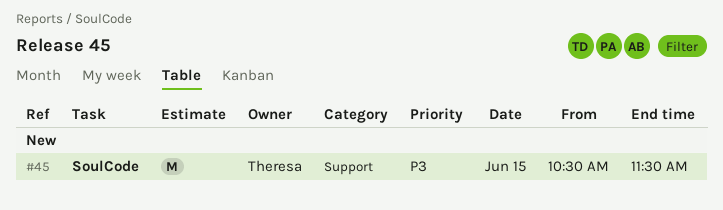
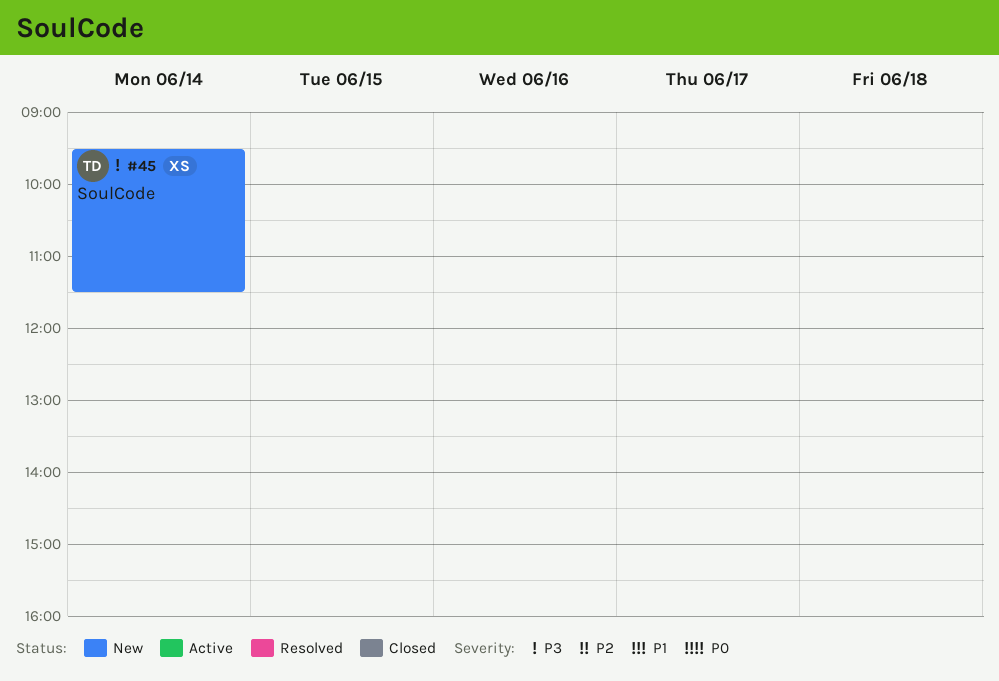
#45, estimate: M -> XS
#45, day: Jun 15 -> Jun 14
#45, begins: 10:30 -> 09:30

